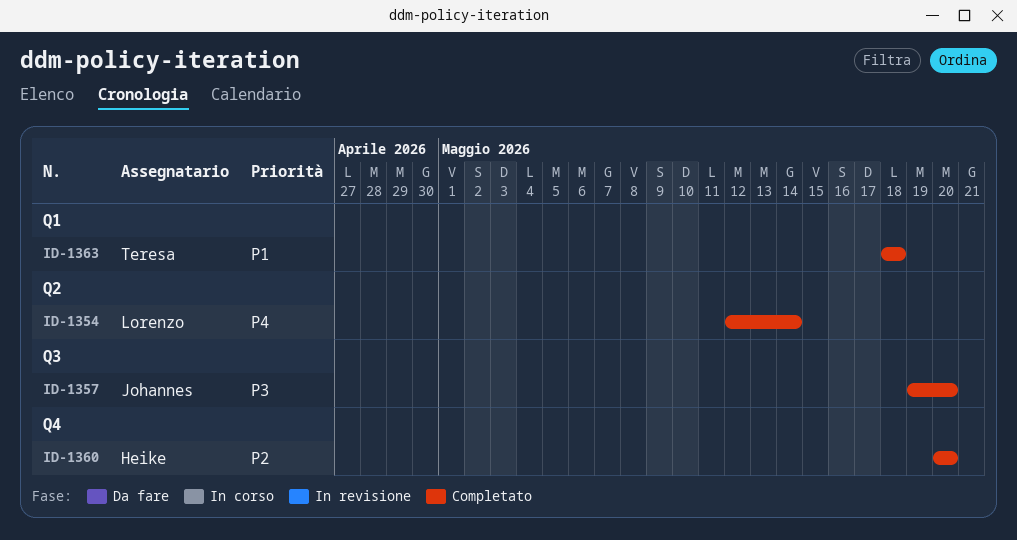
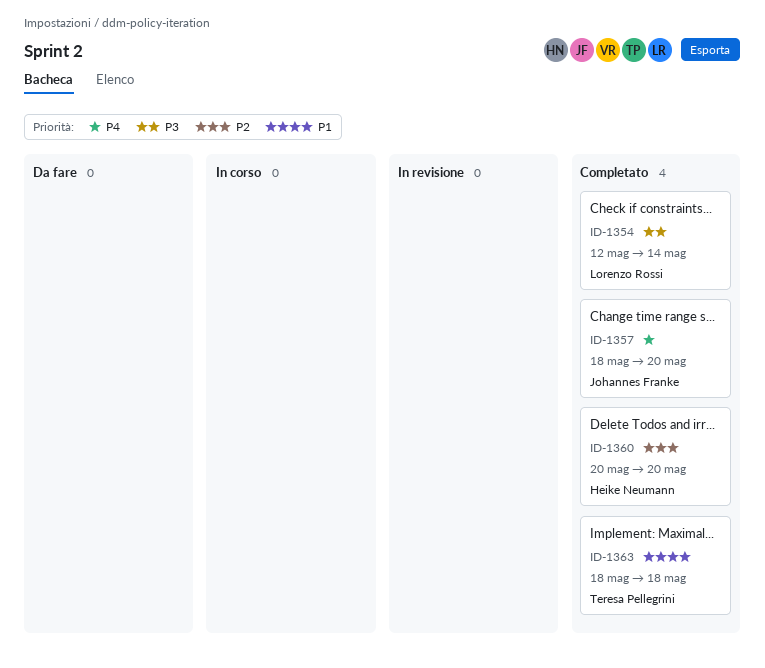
ID-1354, priority: P4 -> P3
ID-1357, priority: P3 -> P4
ID-1357, start: May 19 -> May 18

